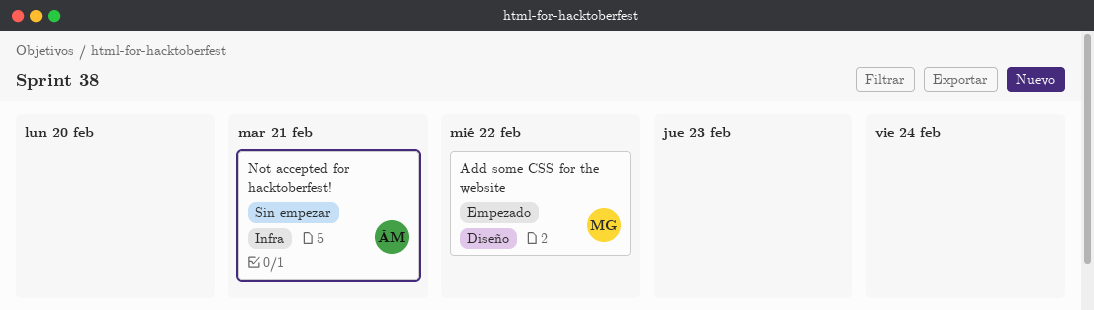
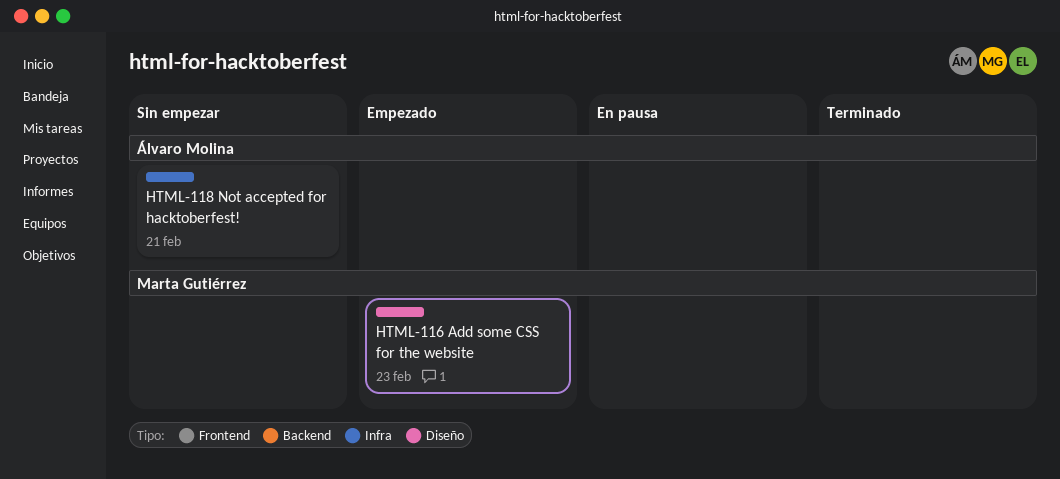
Add some CSS for the website, due: Feb 22 -> Feb 23

